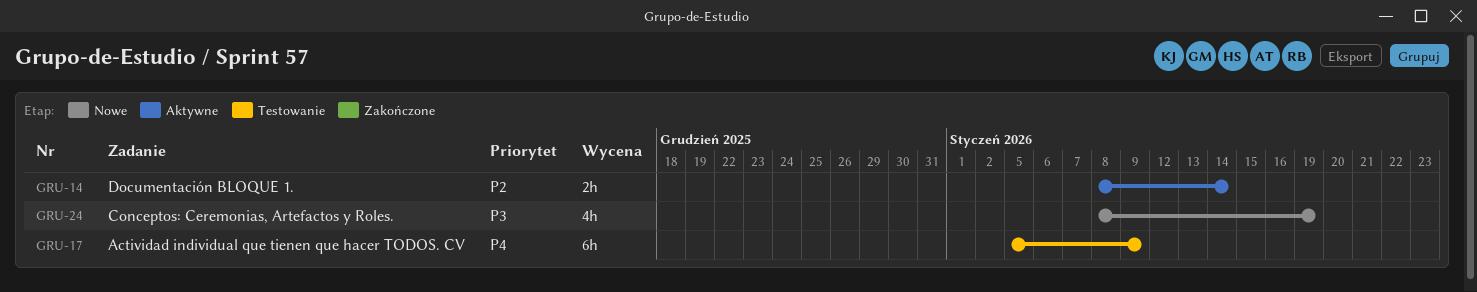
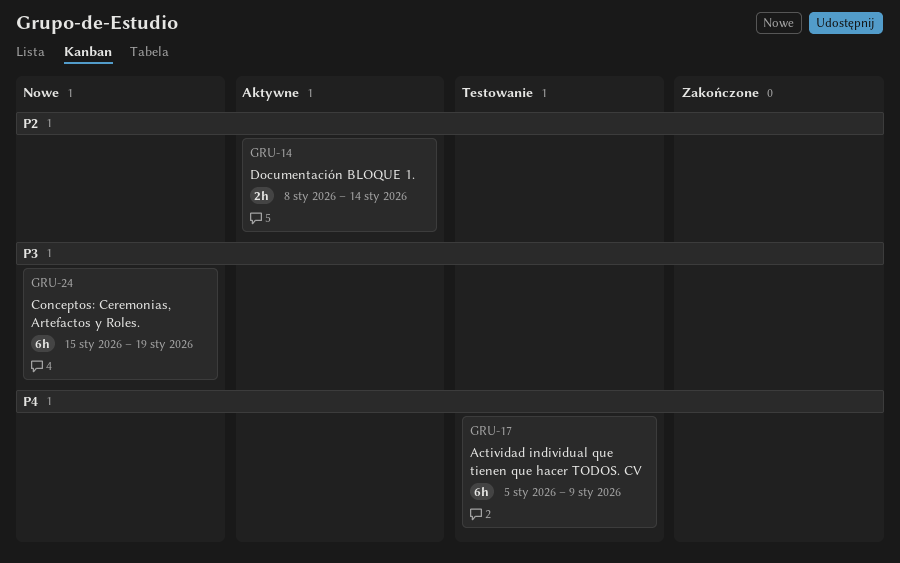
GRU-24, estimate: 4h -> 6h
GRU-24, start: Jan 8 -> Jan 15

